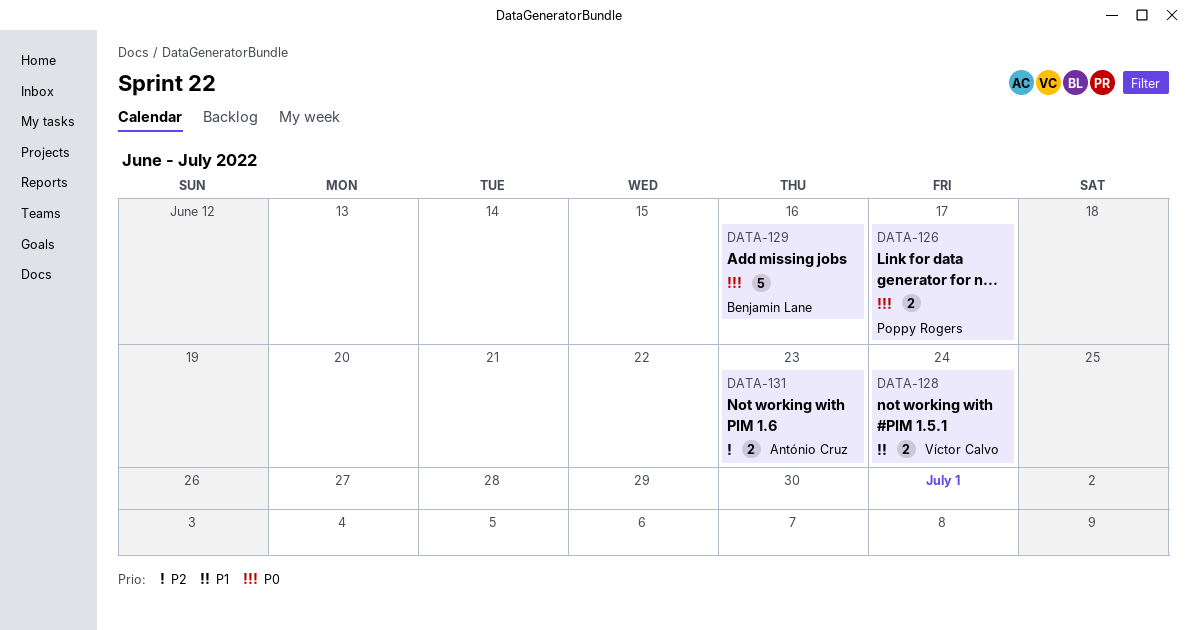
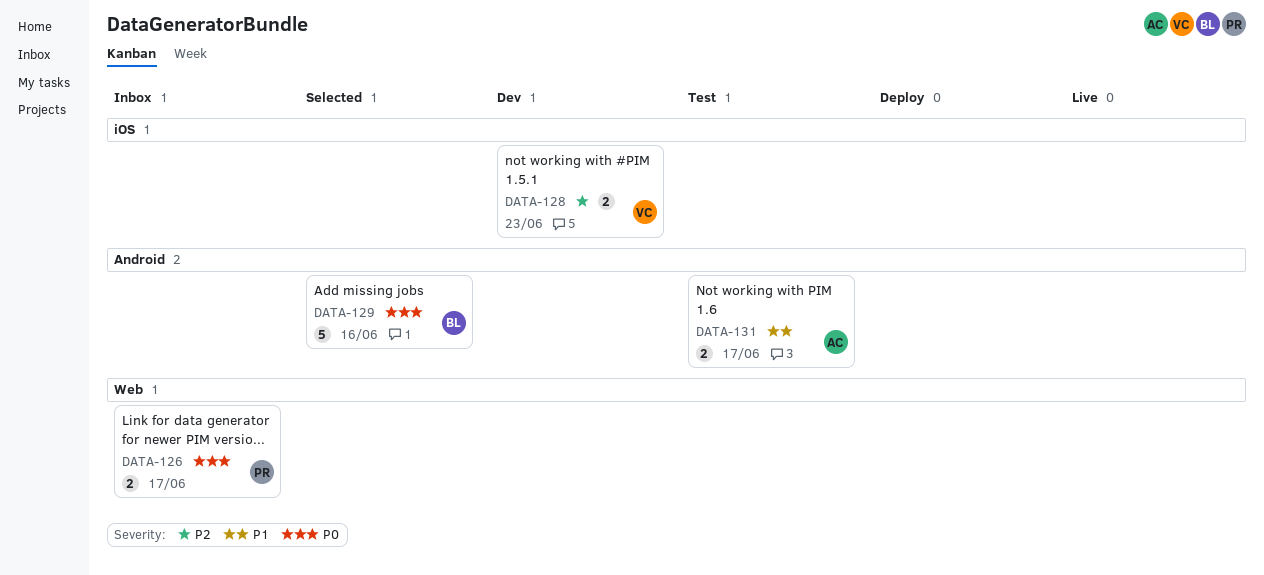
DATA-128, priority: P1 -> P2
DATA-128, due: Jun 24 -> Jun 23
DATA-131, priority: P2 -> P1
DATA-131, due: Jun 23 -> Jun 17

